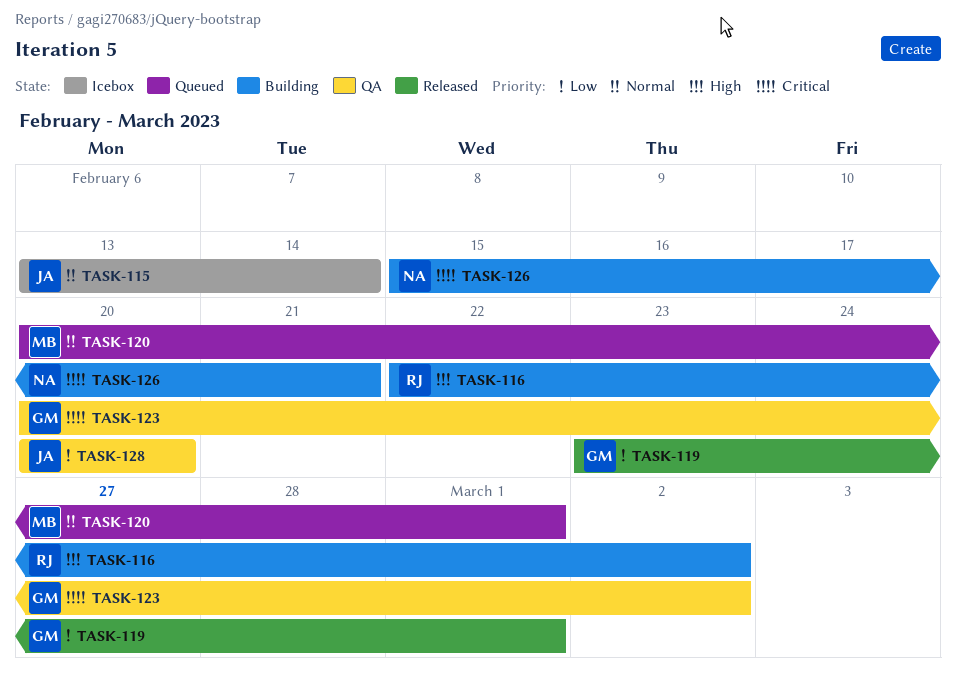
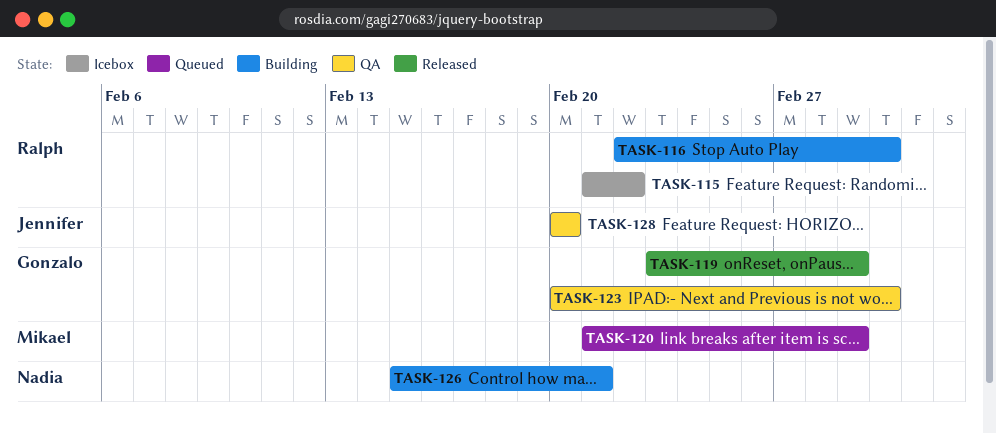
TASK-115, owner: Jennifer -> Ralph
TASK-115, start: Feb 13 -> Feb 21
TASK-115, due: Feb 14 -> Feb 22
TASK-120, start: Feb 20 -> Feb 21

